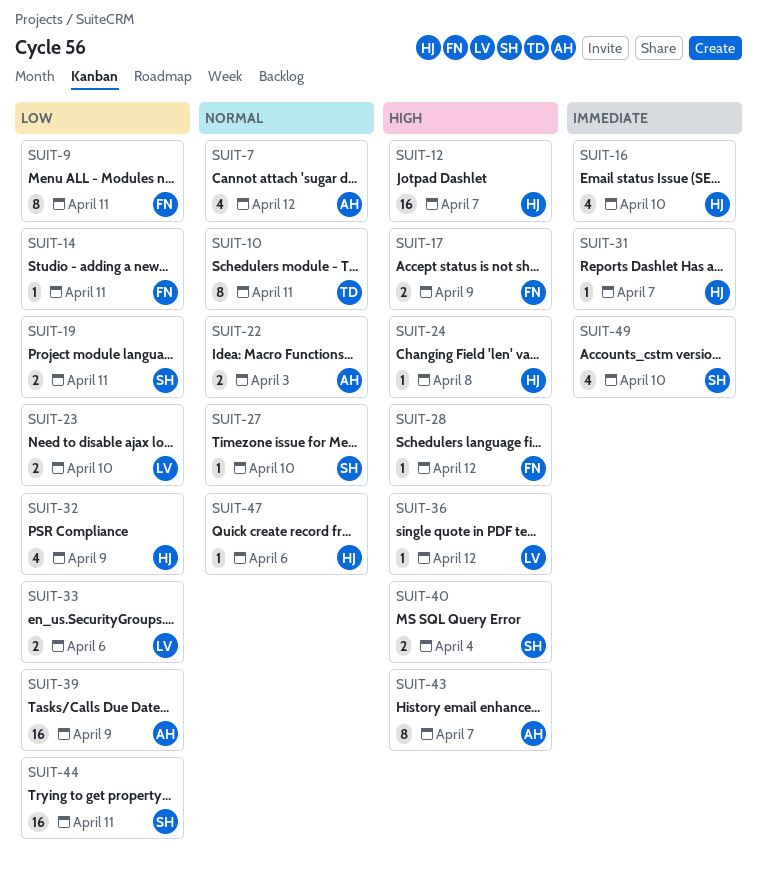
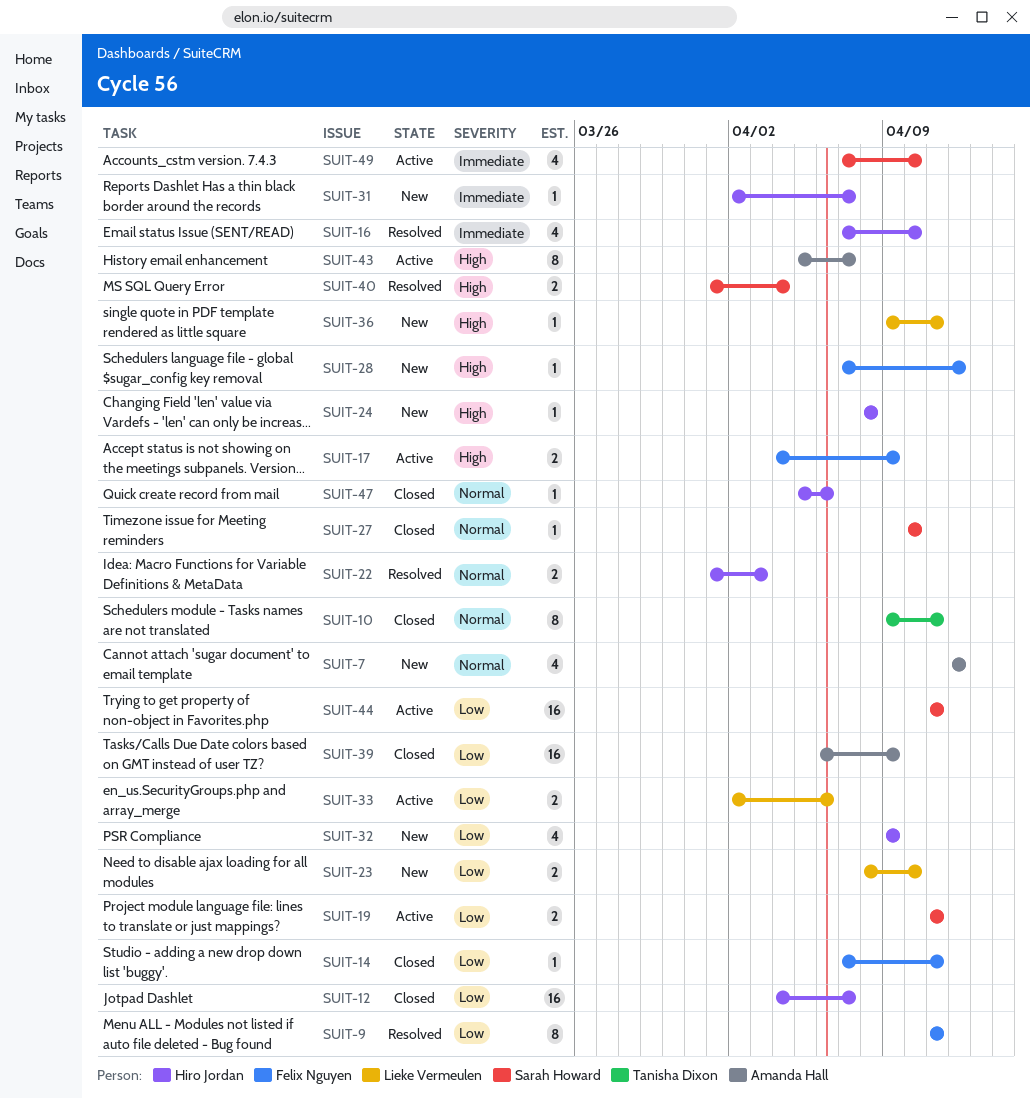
SUIT-12, priority: High -> Low
SUIT-22, owner: Amanda Hall -> Hiro Jordan
SUIT-36, due: Apr 12 -> Apr 11

